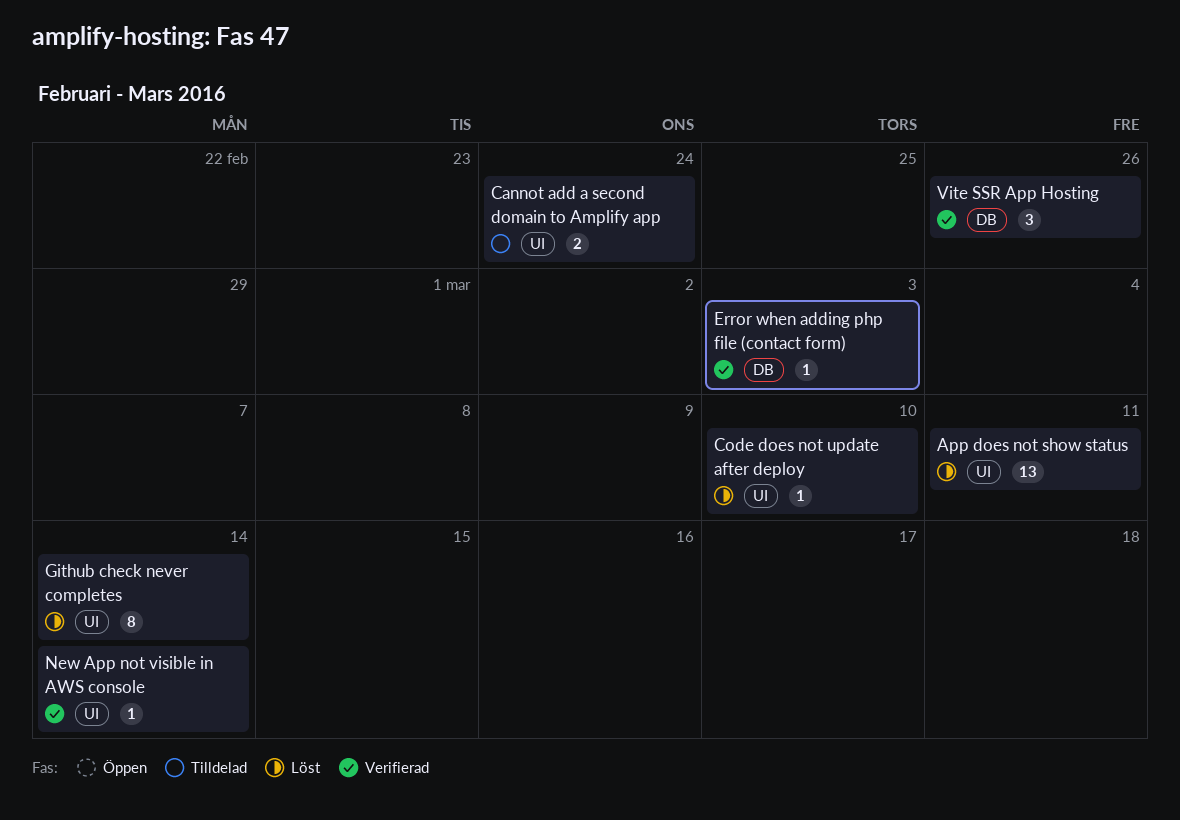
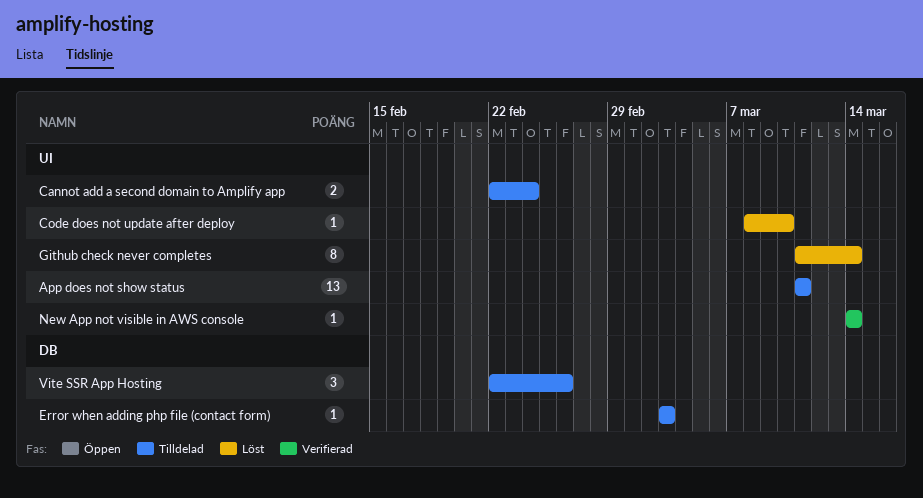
App does not show status, status: Löst -> Tilldelad
Error when adding php file (contact form), status: Verifierad -> Tilldelad
Vite SSR App Hosting, status: Verifierad -> Tilldelad

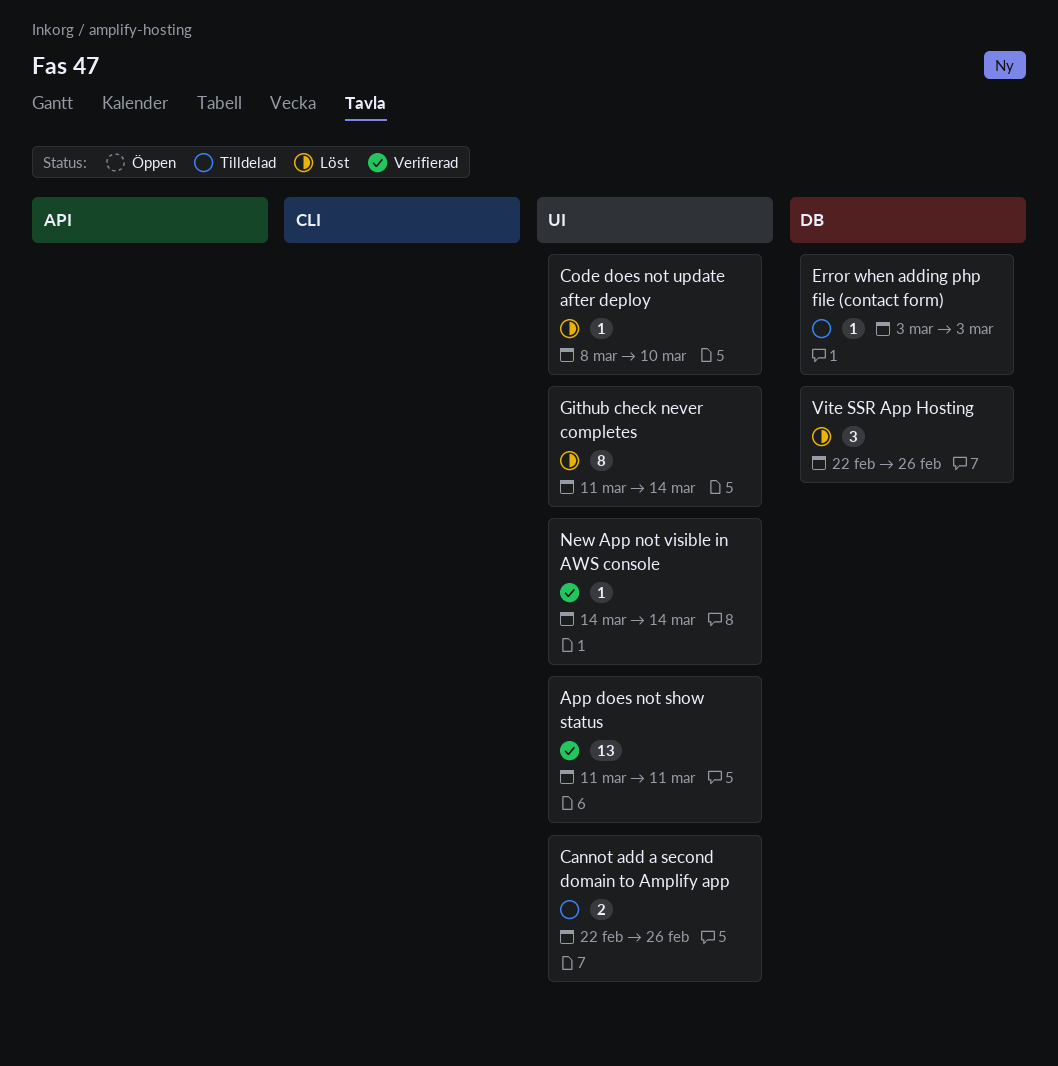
App does not show status, status: Tilldelad -> Verifierad
Cannot add a second domain to Amplify app, due: Feb 24 -> Feb 26
Vite SSR App Hosting, status: Tilldelad -> Löst

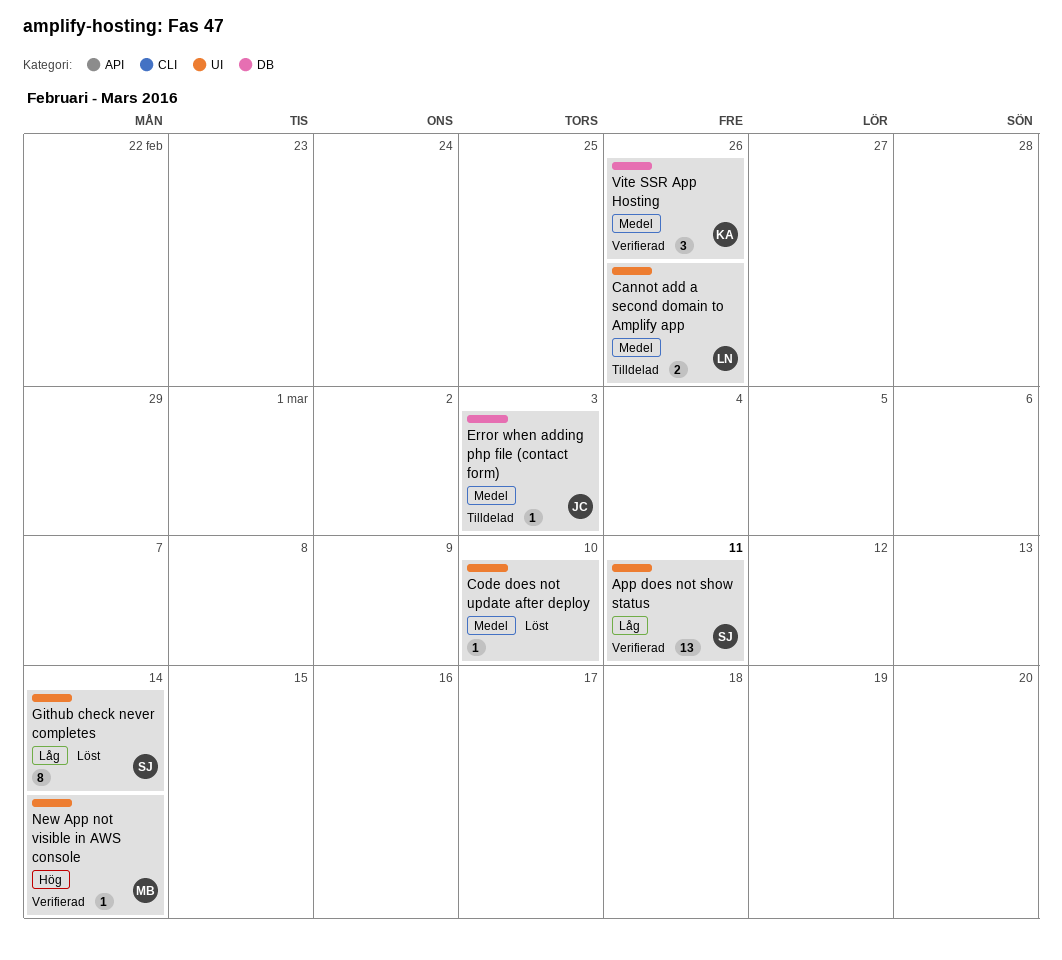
Vite SSR App Hosting, status: Löst -> Verifierad

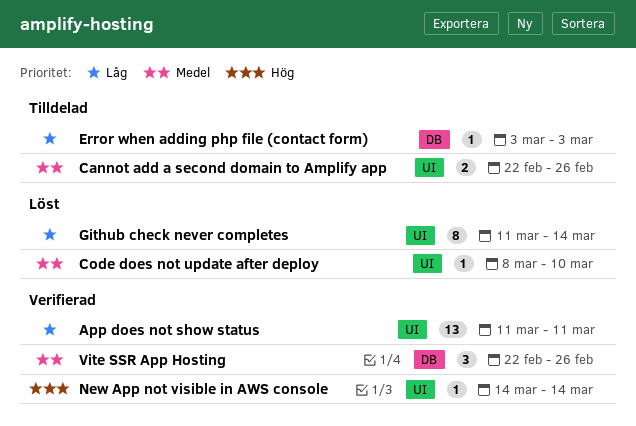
Error when adding php file (contact form), priority: Medel -> Låg

